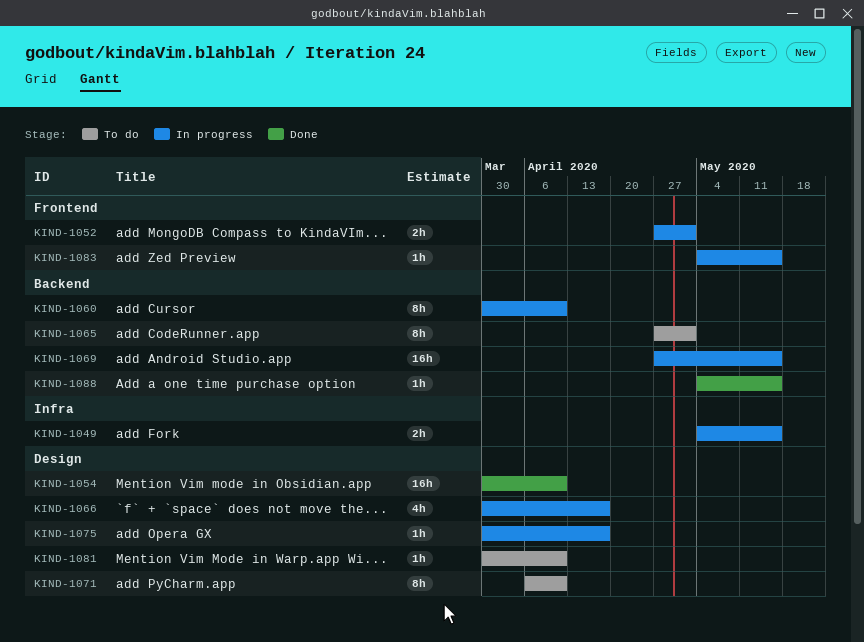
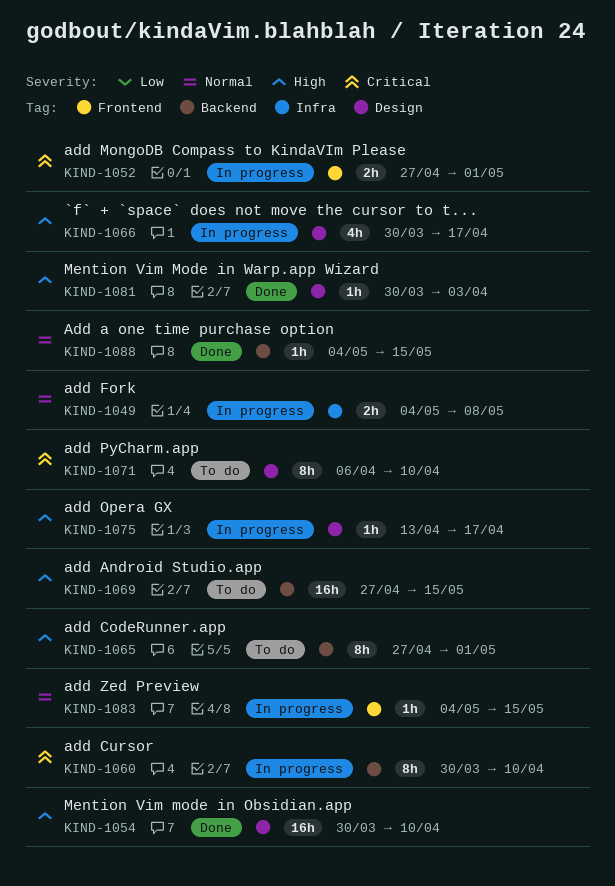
KIND-1049, due: May 15 -> May 8
KIND-1069, status: In progress -> To do
KIND-1075, start: Mar 30 -> Apr 13
KIND-1081, status: To do -> Done
KIND-1081, due: Apr 10 -> Apr 3

